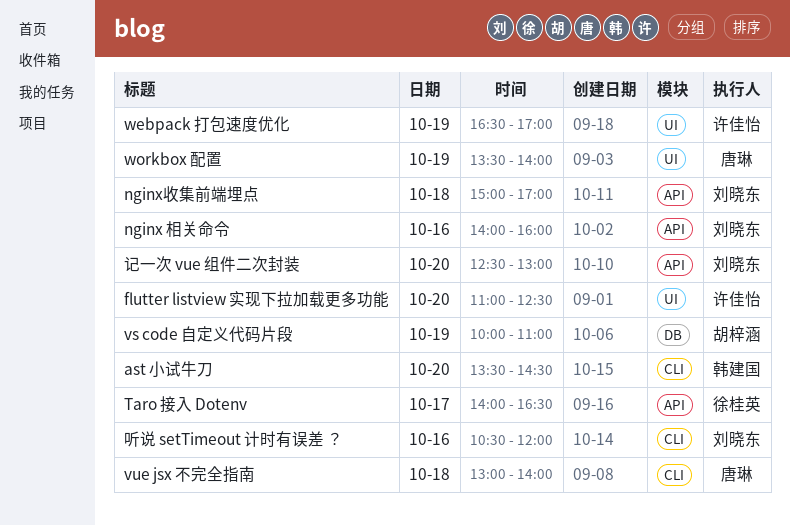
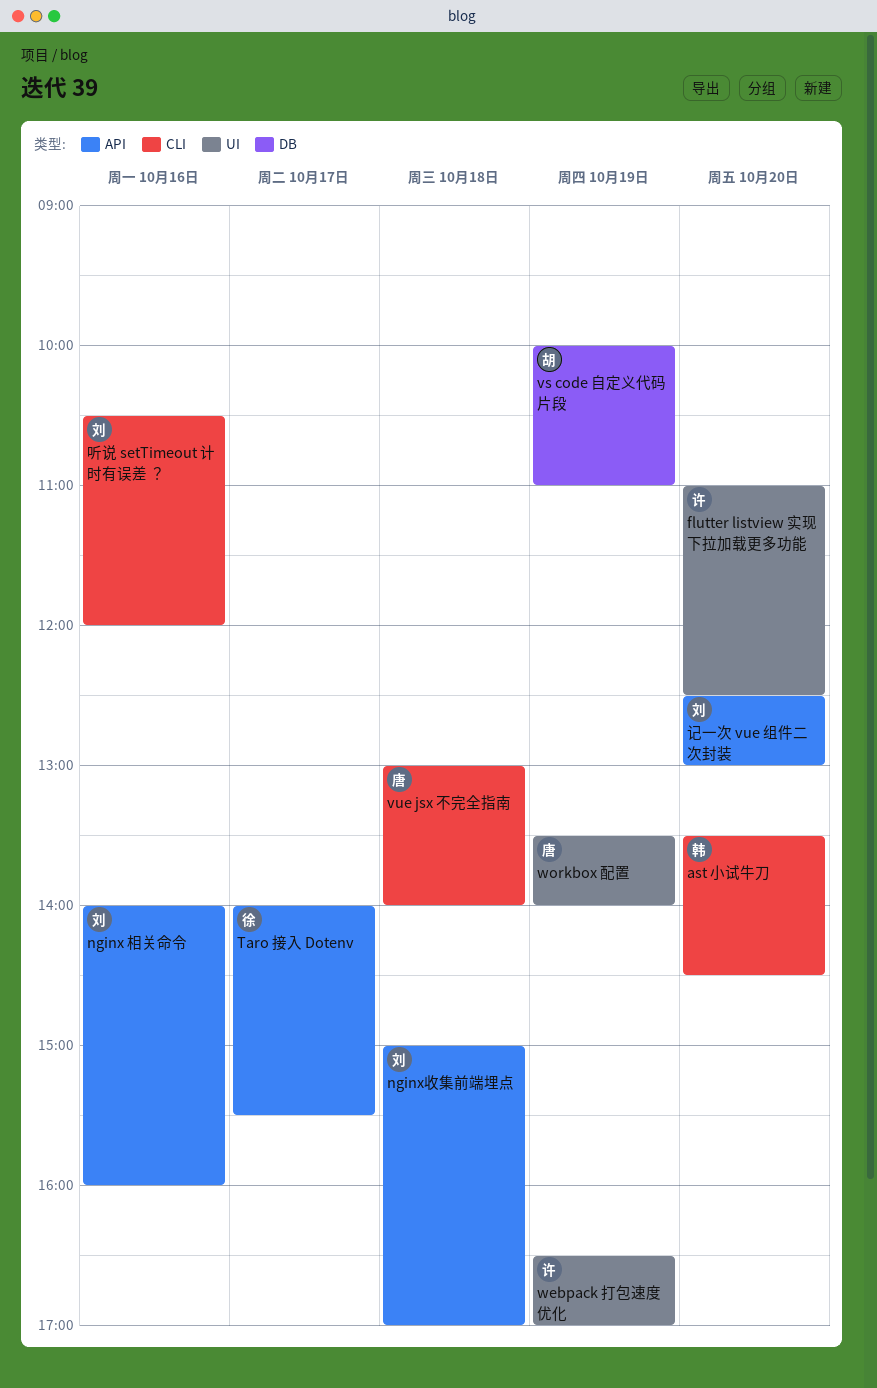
Taro 接入 Dotenv, ends: 16:30 -> 15:30

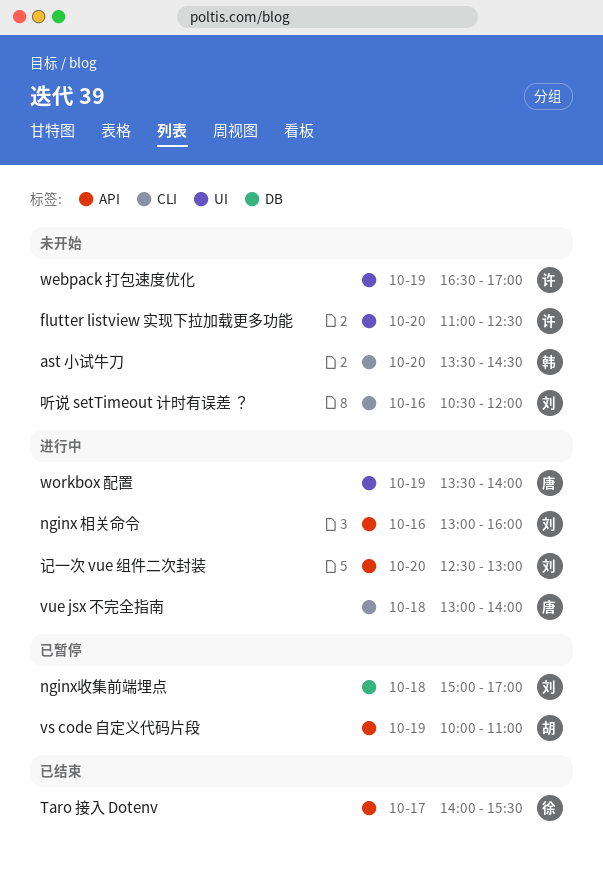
nginx 相关命令, begins: 14:00 -> 13:00
nginx收集前端埋点, label: API -> DB
vs code 自定义代码片段, label: DB -> API

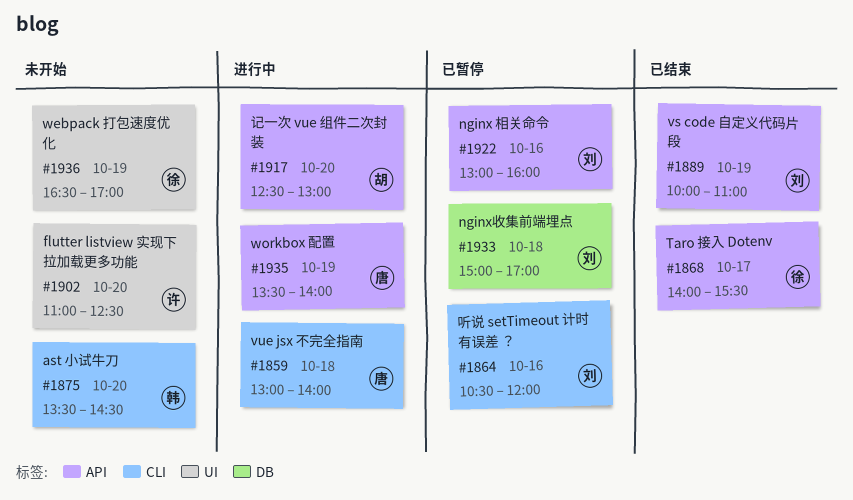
nginx 相关命令, status: 进行中 -> 已暂停
vs code 自定义代码片段, status: 已暂停 -> 已结束
vs code 自定义代码片段, owner: 胡 -> 刘
webpack 打包速度优化, owner: 许 -> 徐
workbox 配置, label: UI -> API
听说 setTimeout 计时有误差 ？, status: 未开始 -> 已暂停
记一次 vue 组件二次封装, owner: 刘 -> 胡

